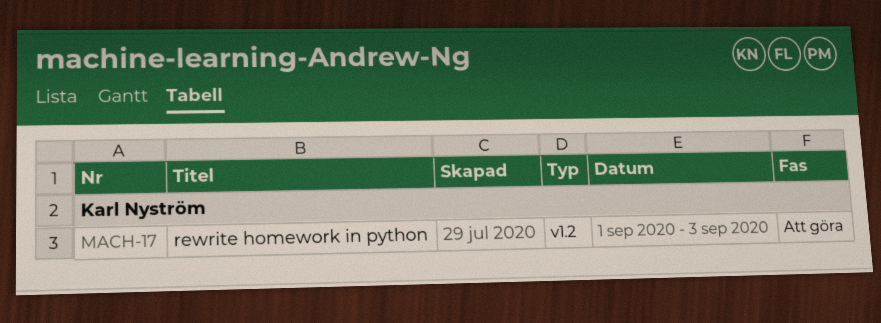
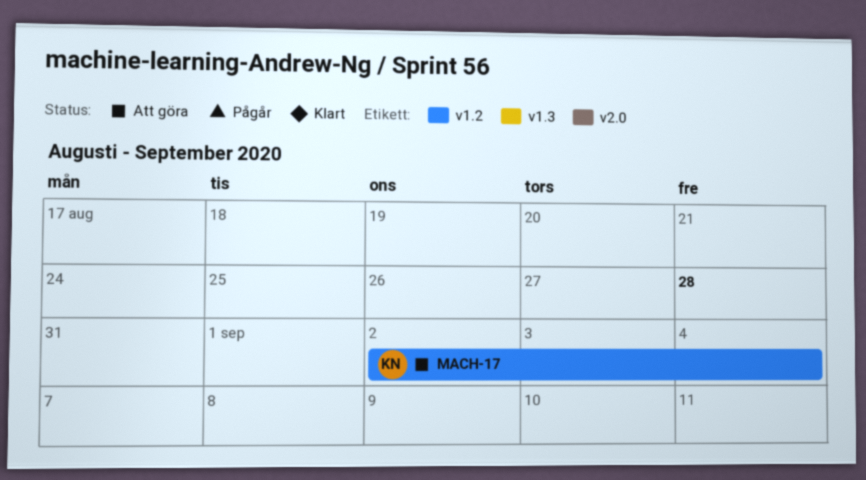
MACH-17, start: Sep 1 -> Sep 2
MACH-17, due: Sep 3 -> Sep 4

